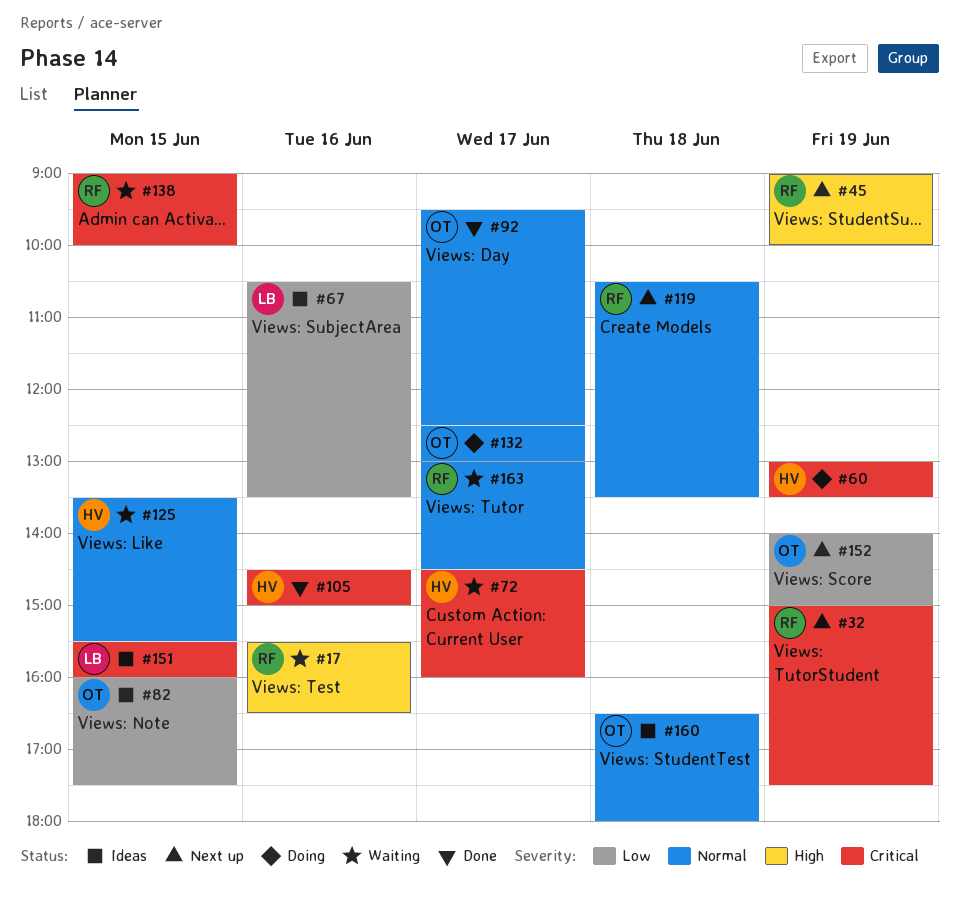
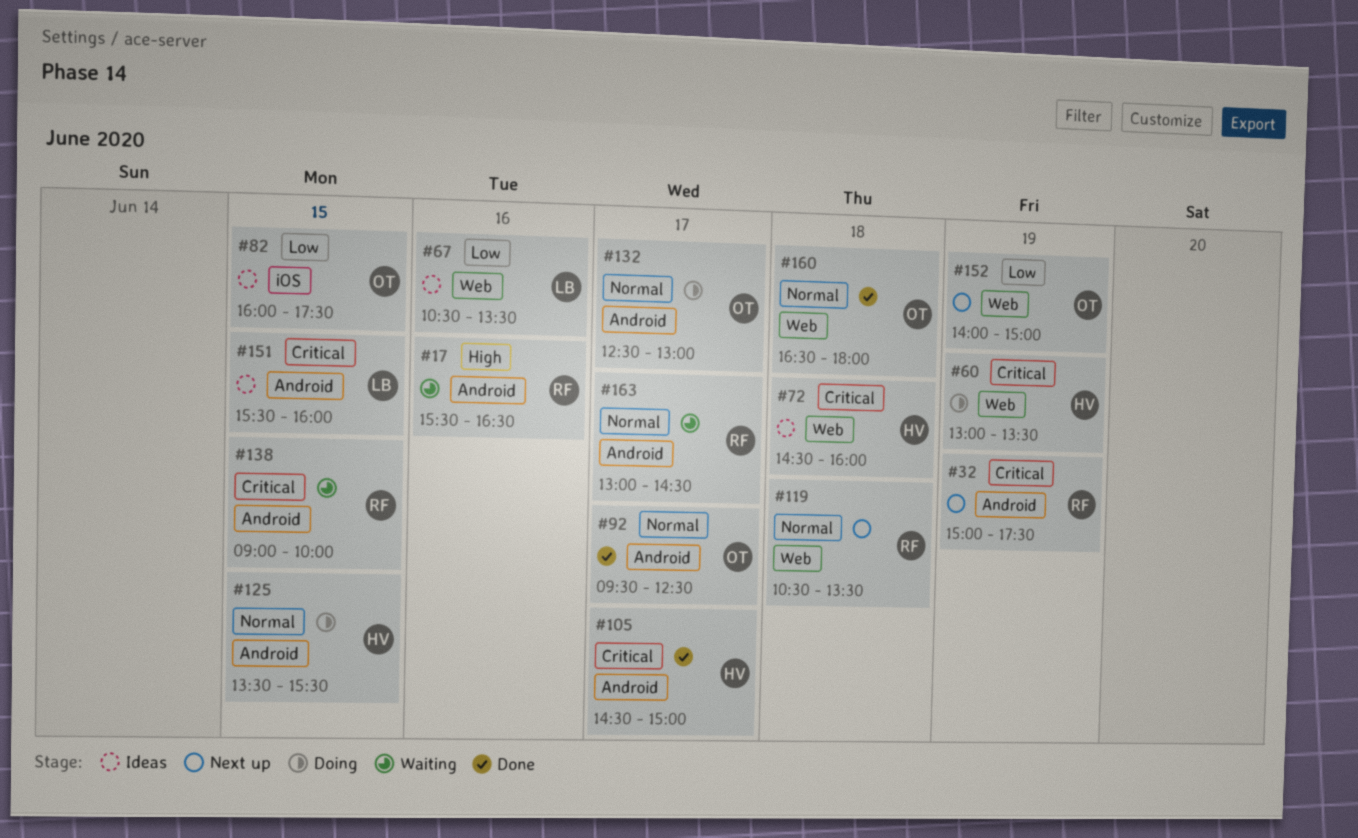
#45: present -> none
#72, status: Waiting -> Ideas
#72, day: Jun 17 -> Jun 18
#105, day: Jun 16 -> Jun 17
#125, status: Waiting -> Doing
#160, status: Ideas -> Done

